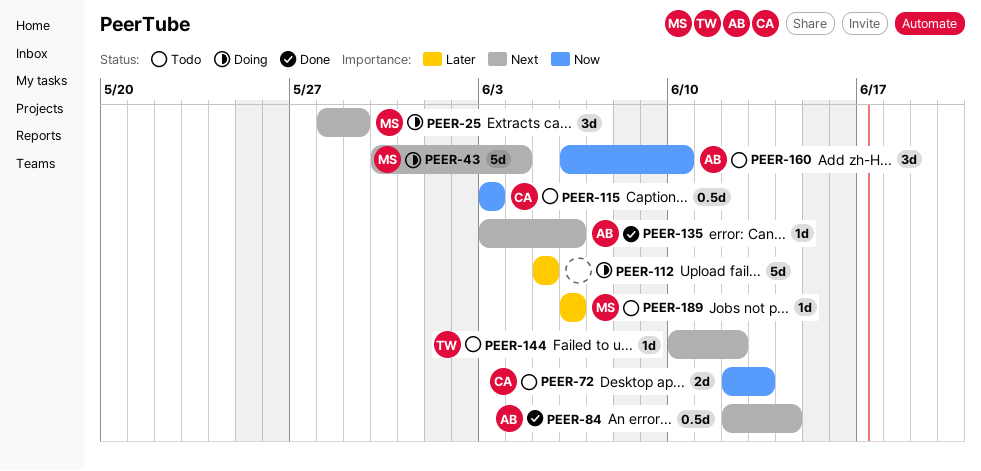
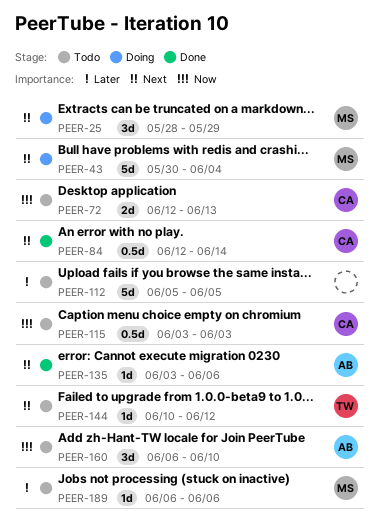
PEER-84, owner: AB -> CA
PEER-112, status: Doing -> Todo

